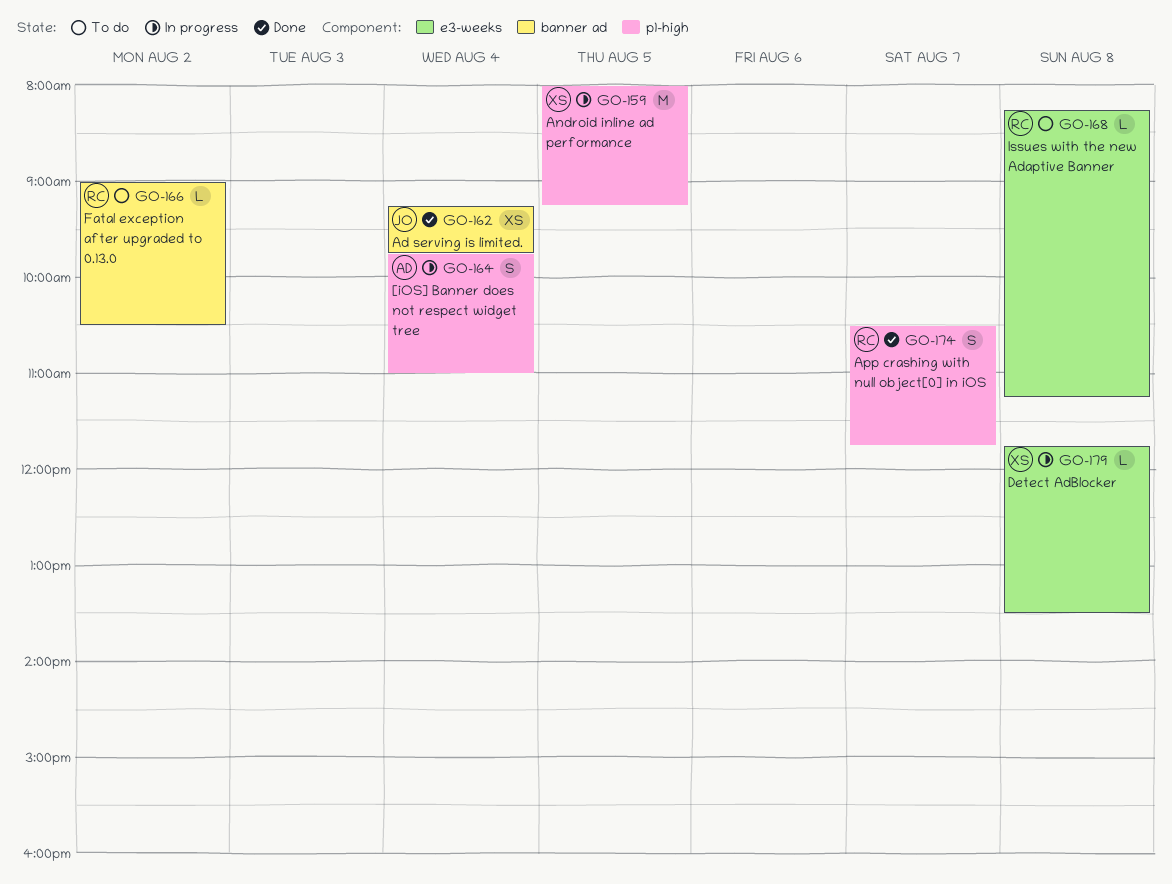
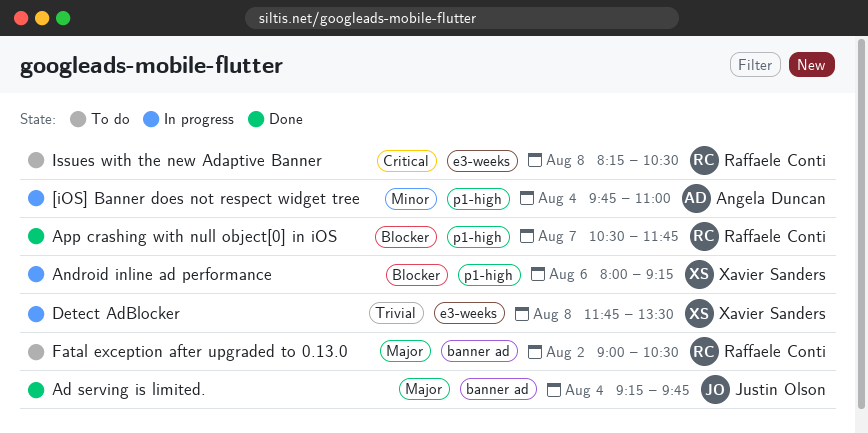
Android inline ad performance, day: Aug 5 -> Aug 6
Issues with the new Adaptive Banner, ends: 11:15 -> 10:30

